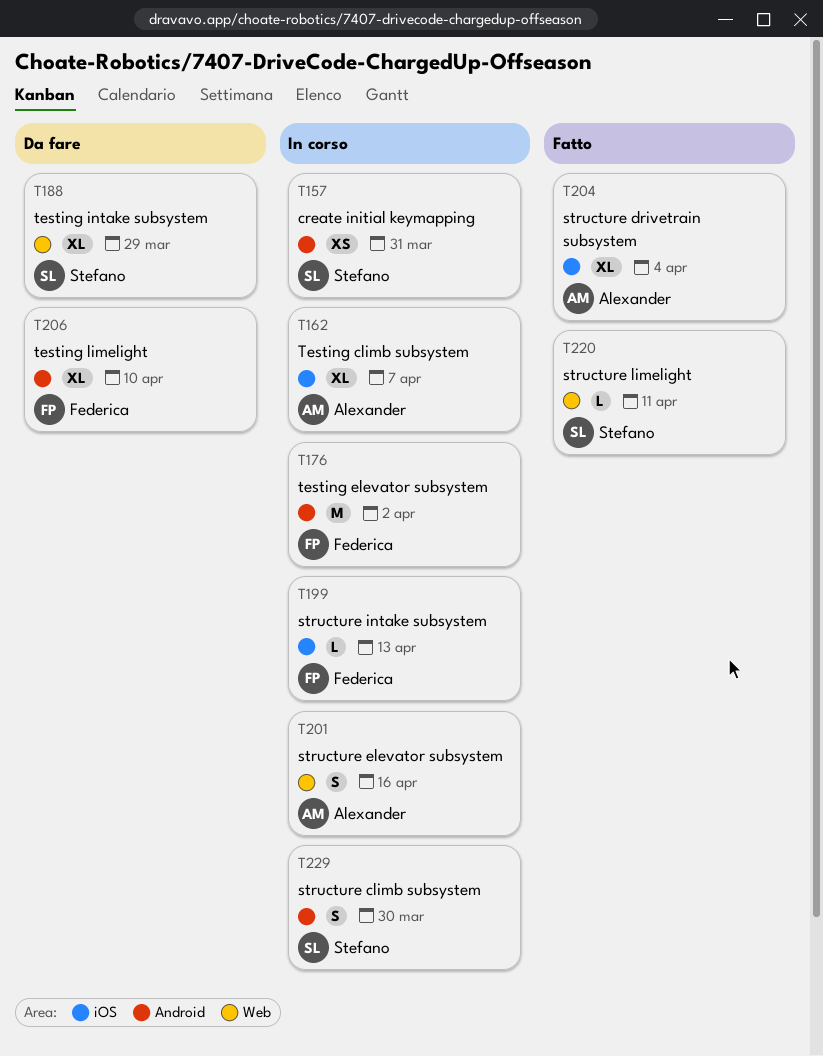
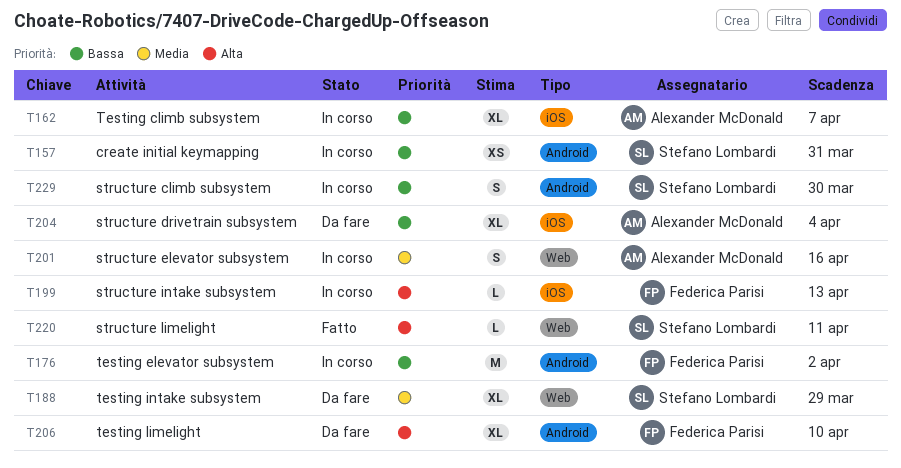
T204, status: Fatto -> Da fare

